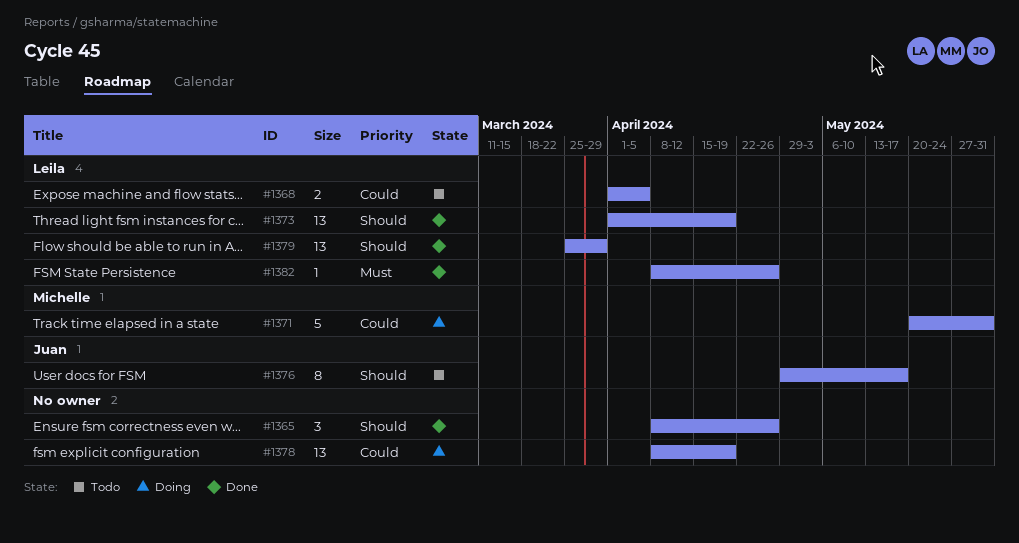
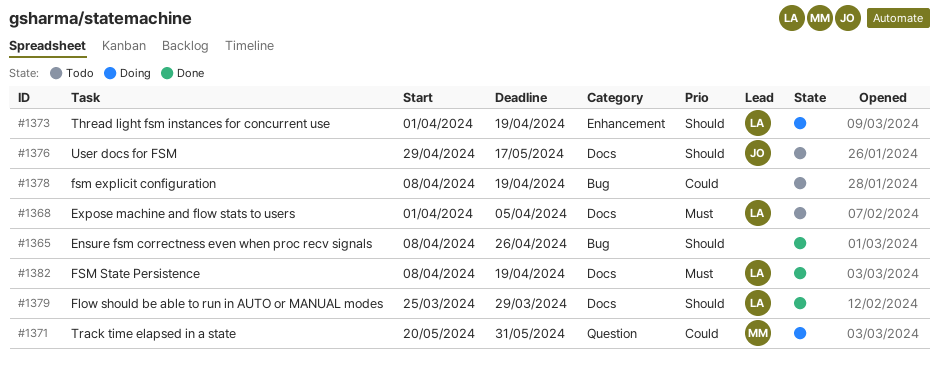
#1368, priority: Could -> Must
#1373, status: Done -> Doing
#1378, status: Doing -> Todo
#1382, due: Apr 26 -> Apr 19

